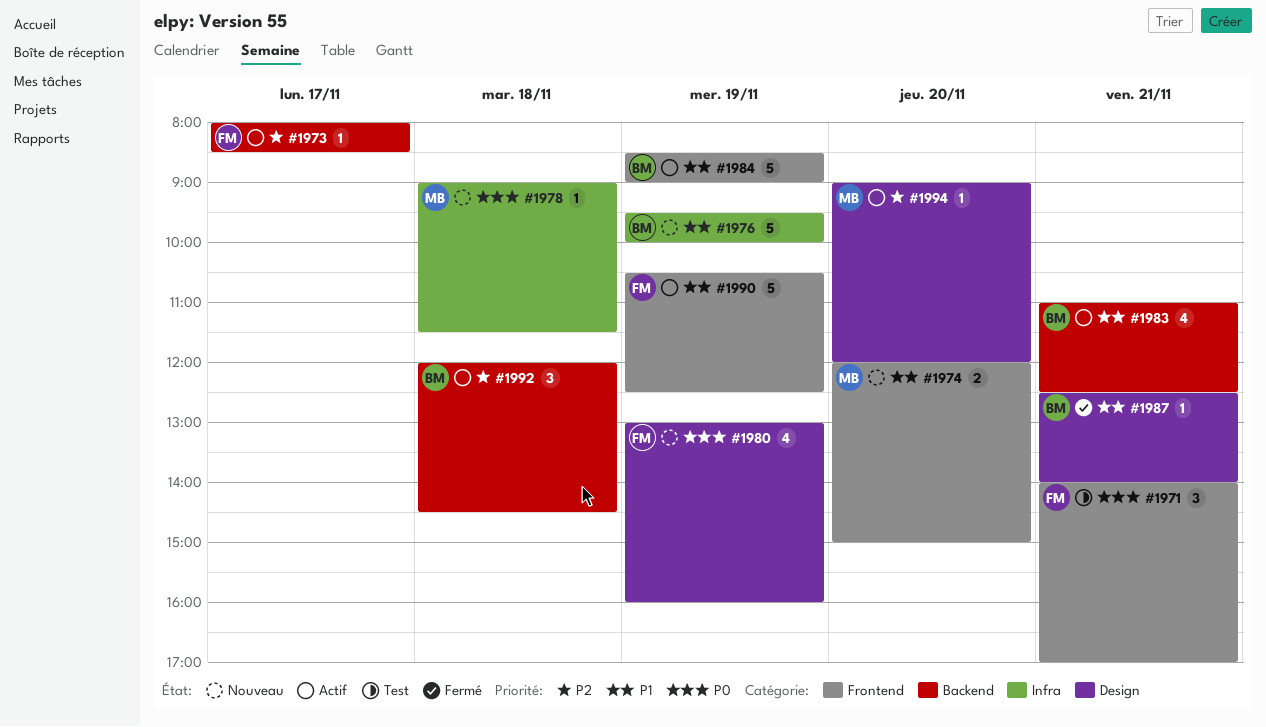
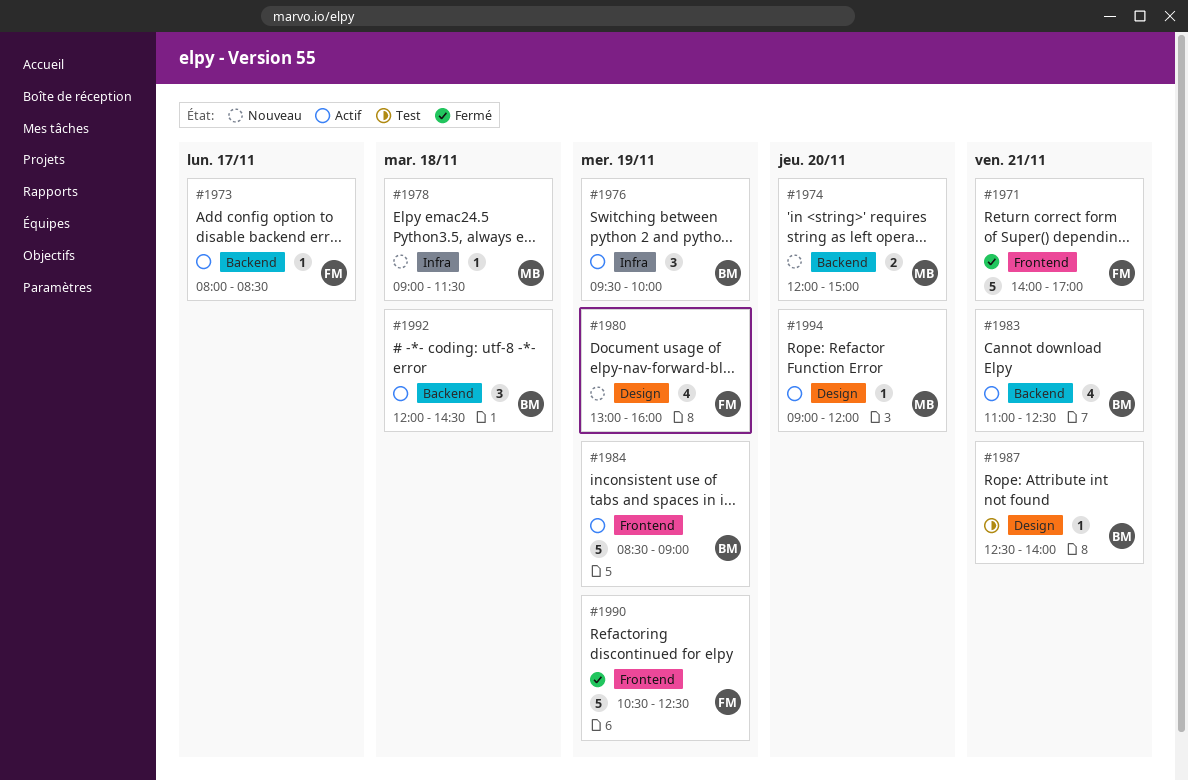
#1971, status: Test -> Fermé
#1971, estimate: 3 -> 5
#1974, label: Frontend -> Backend
#1976, status: Nouveau -> Actif
#1976, estimate: 5 -> 3
#1987, status: Fermé -> Test
#1990, status: Actif -> Fermé

